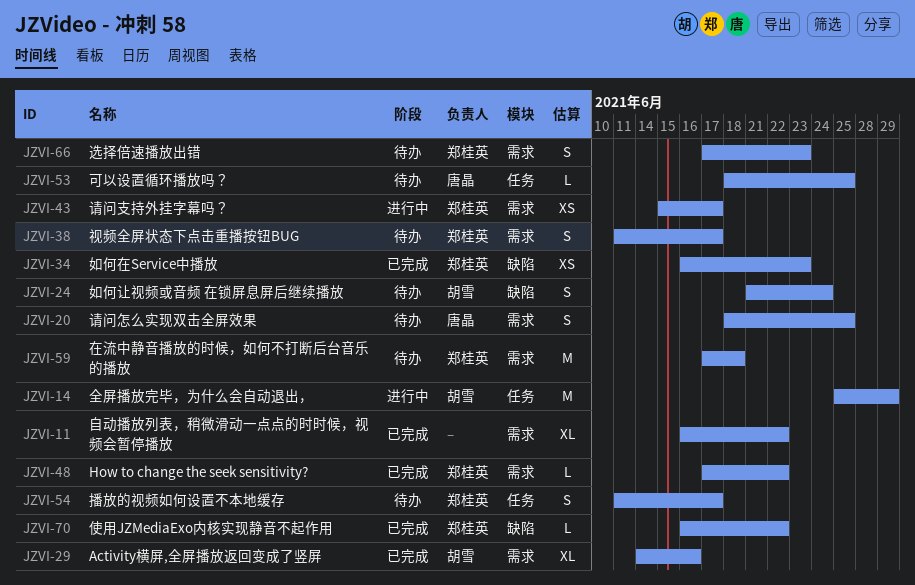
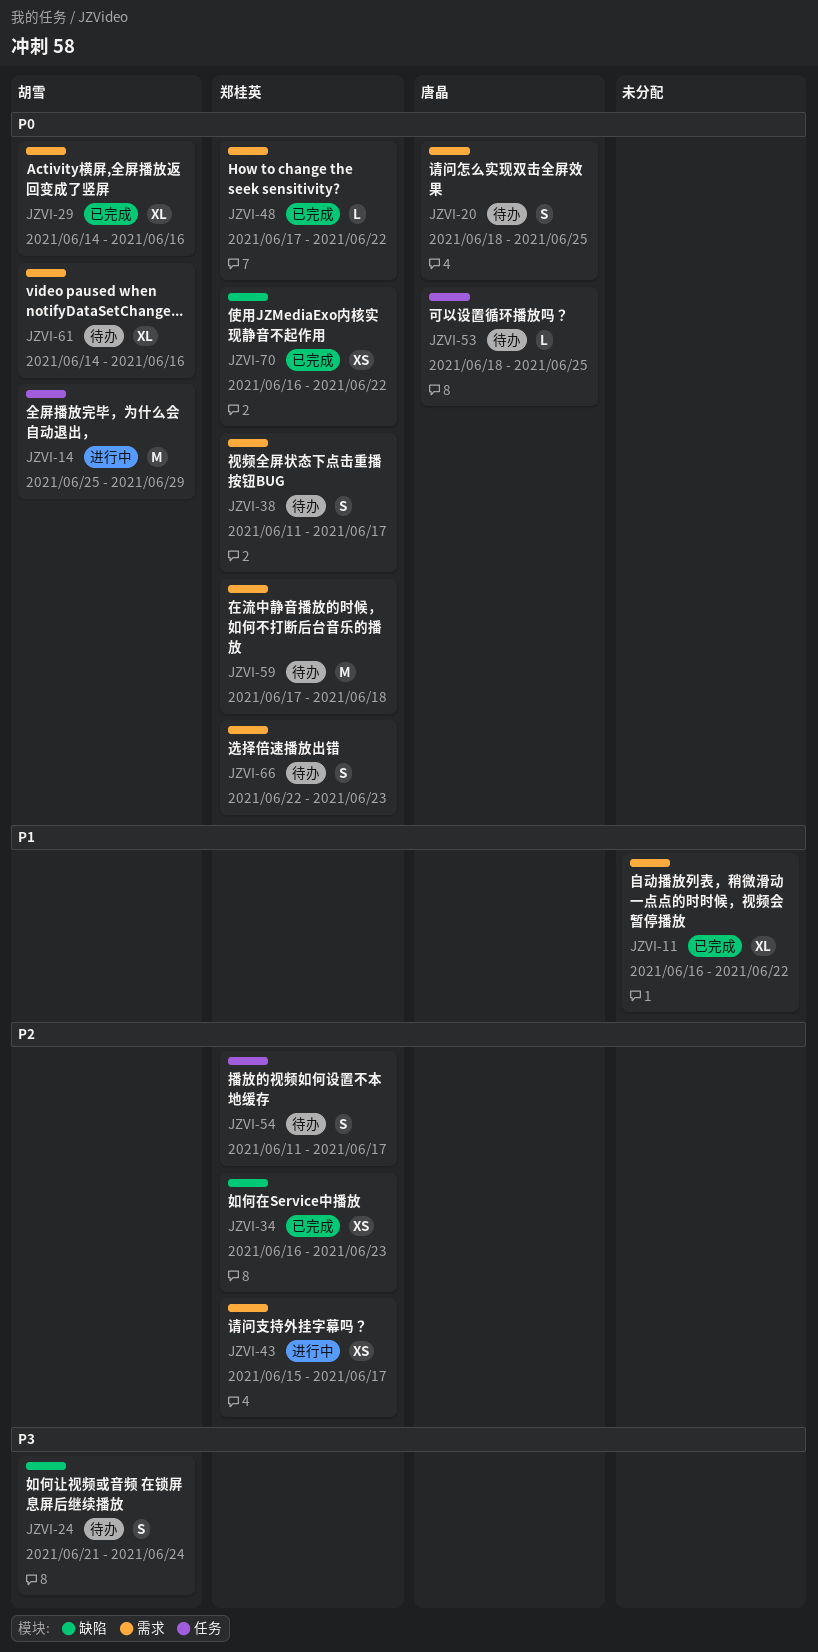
JZVI-61: none -> present
JZVI-66, start: Jun 17 -> Jun 22
JZVI-70, estimate: L -> XS

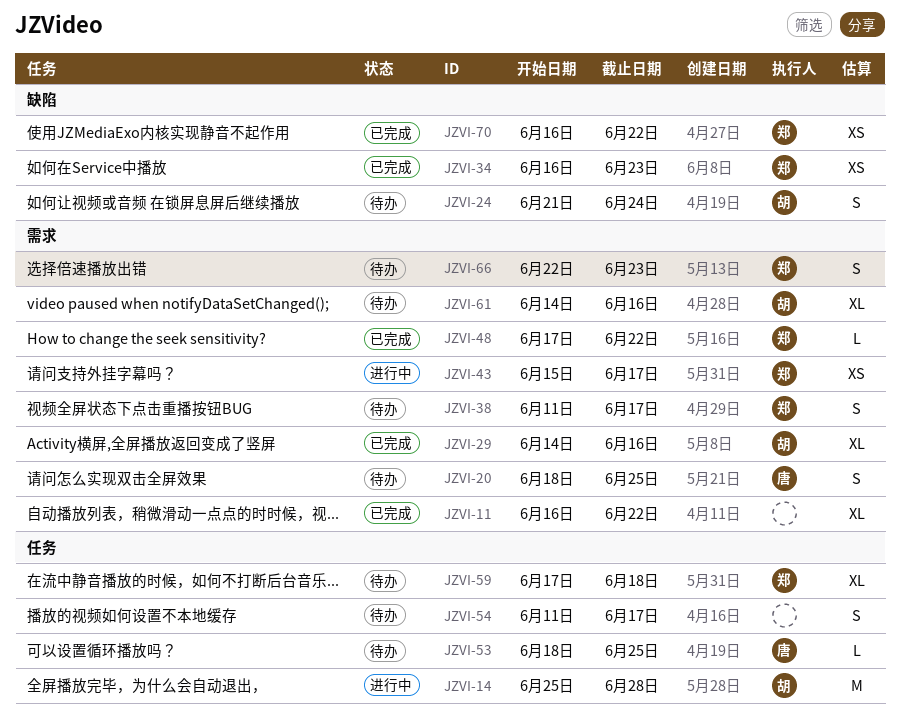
JZVI-14, due: Jun 29 -> Jun 28
JZVI-54, owner: 郑桂英 -> none
JZVI-59, label: 需求 -> 任务
JZVI-59, estimate: M -> XL

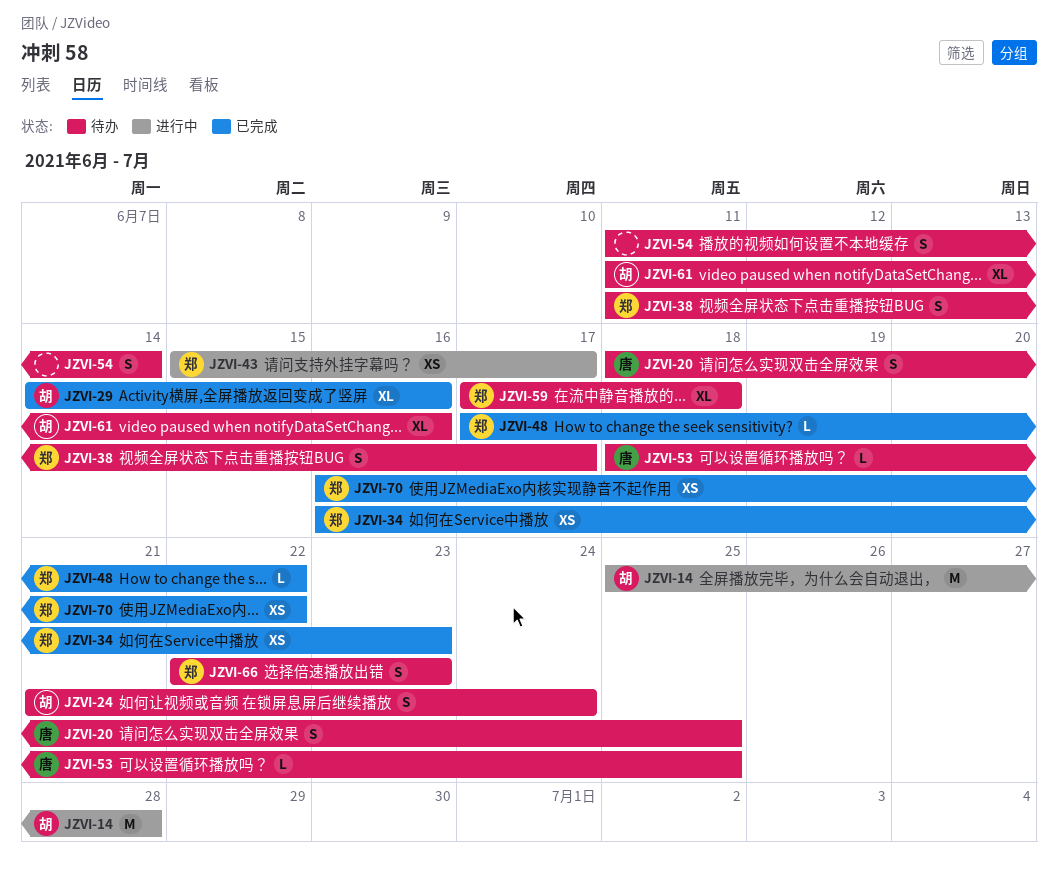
JZVI-11: present -> none
JZVI-54, due: Jun 17 -> Jun 14
JZVI-61, start: Jun 14 -> Jun 11

